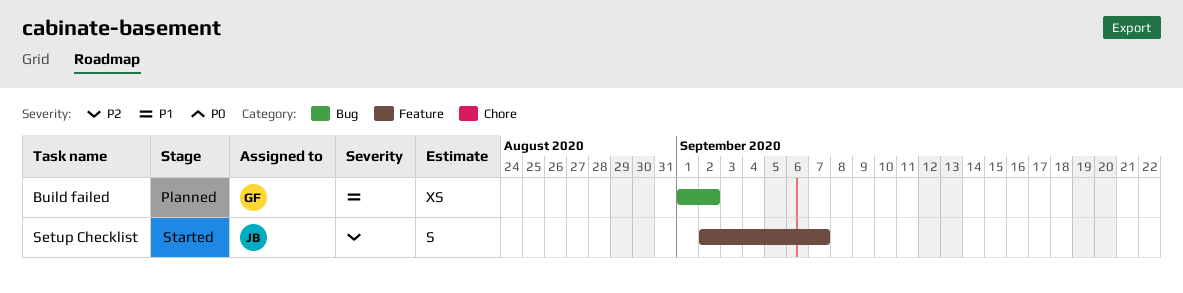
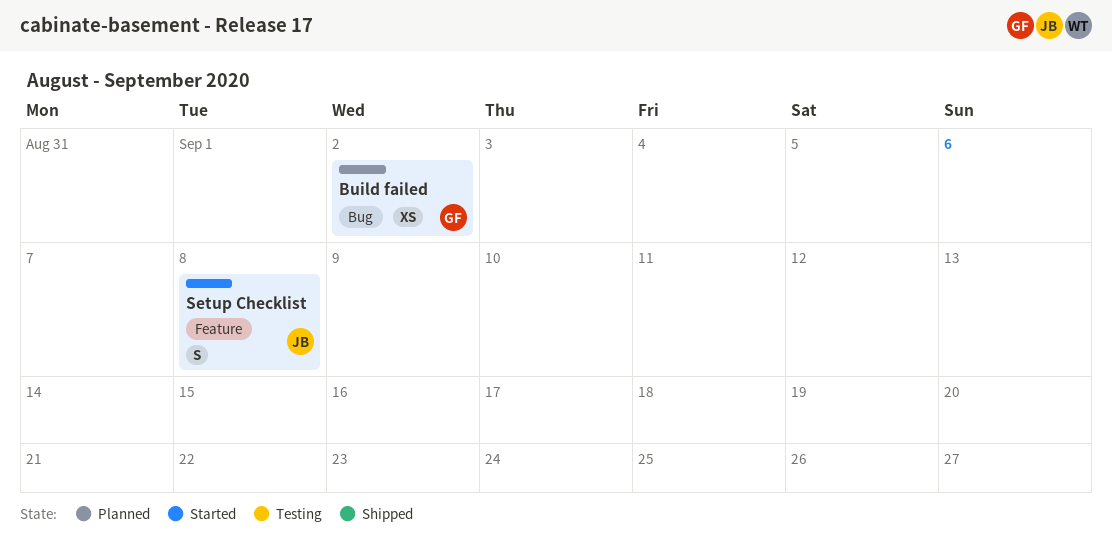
Setup Checklist, due: Sep 7 -> Sep 8

